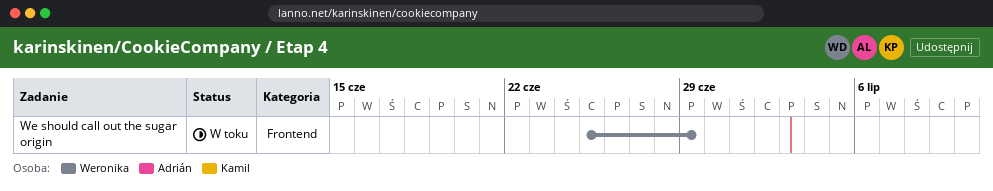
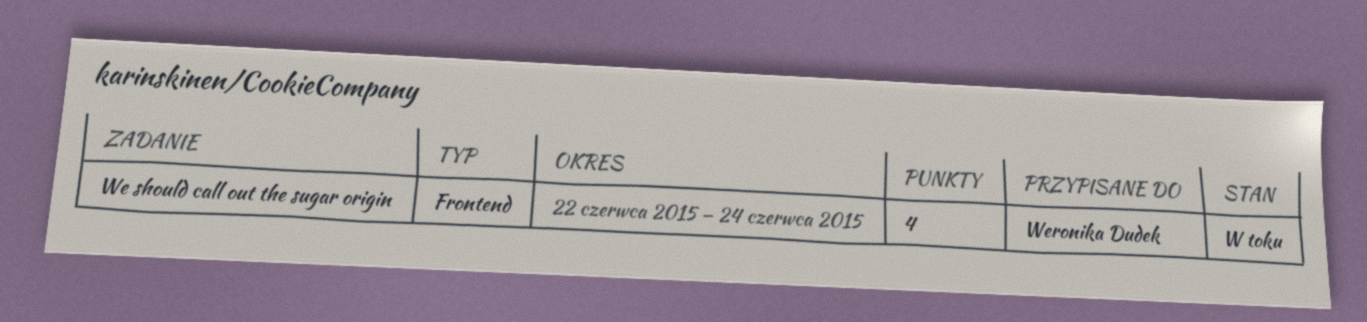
We should call out the sugar origin, start: Jun 25 -> Jun 22
We should call out the sugar origin, due: Jun 29 -> Jun 24

